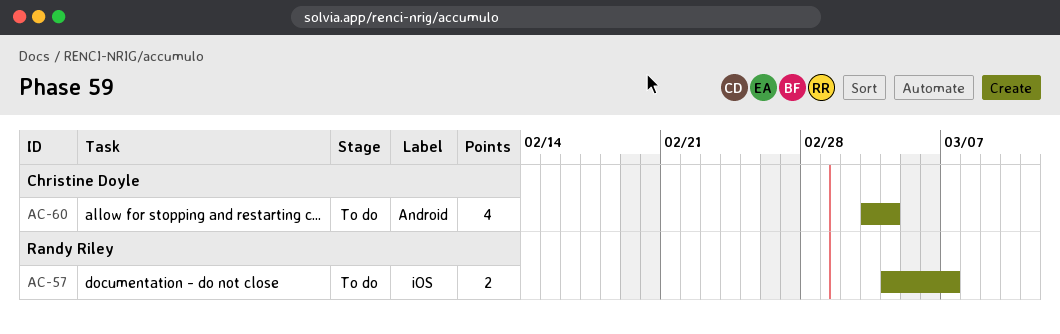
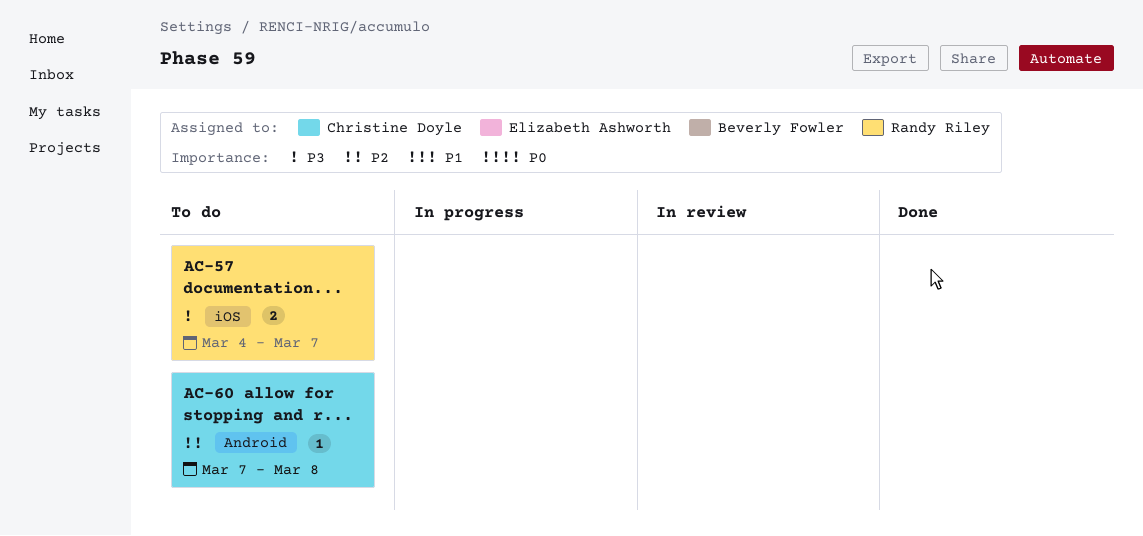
AC-60, estimate: 4 -> 1
AC-60, start: Mar 3 -> Mar 7
AC-60, due: Mar 4 -> Mar 8

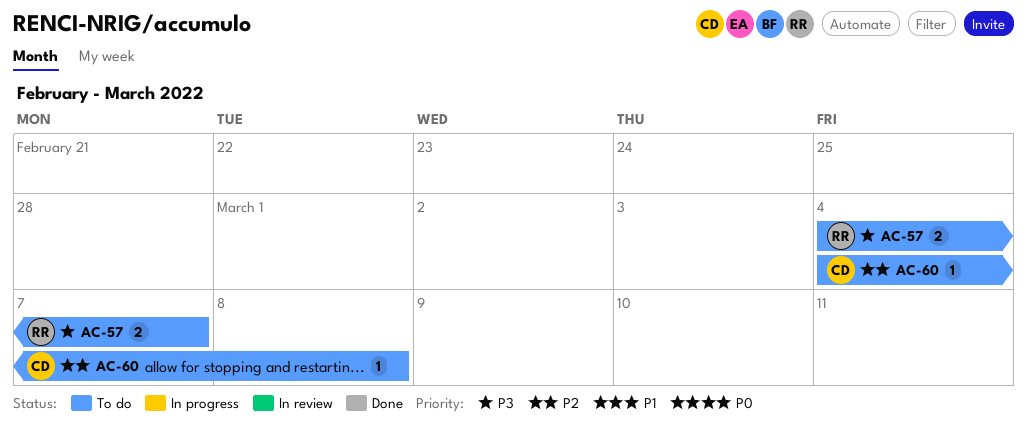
AC-60, start: Mar 7 -> Mar 4

